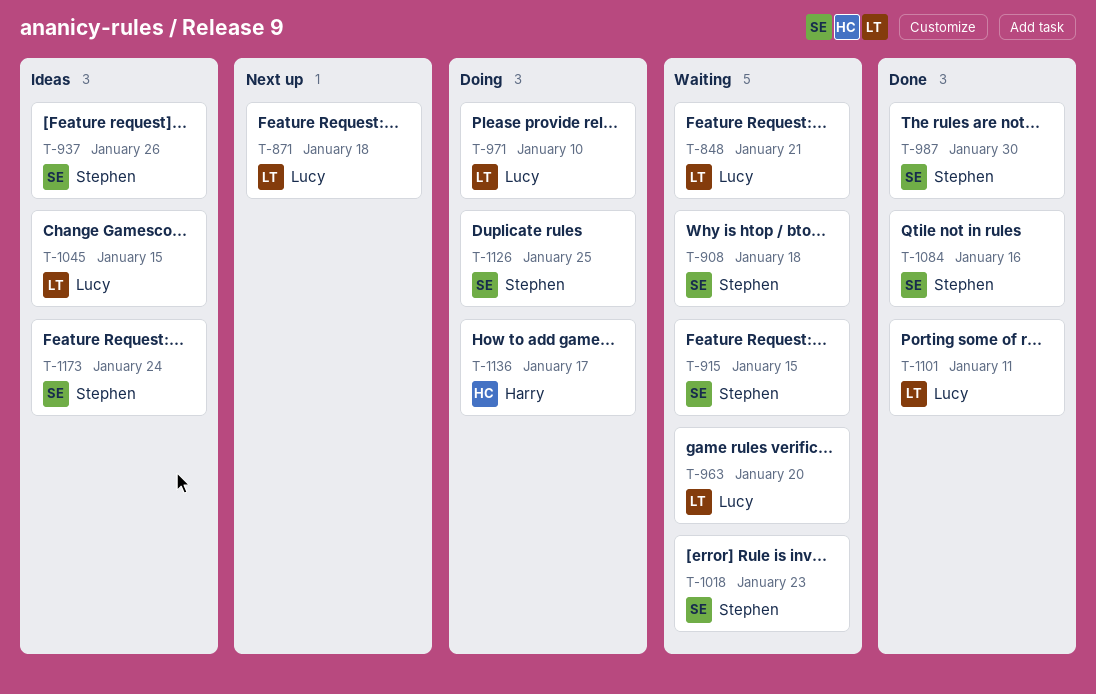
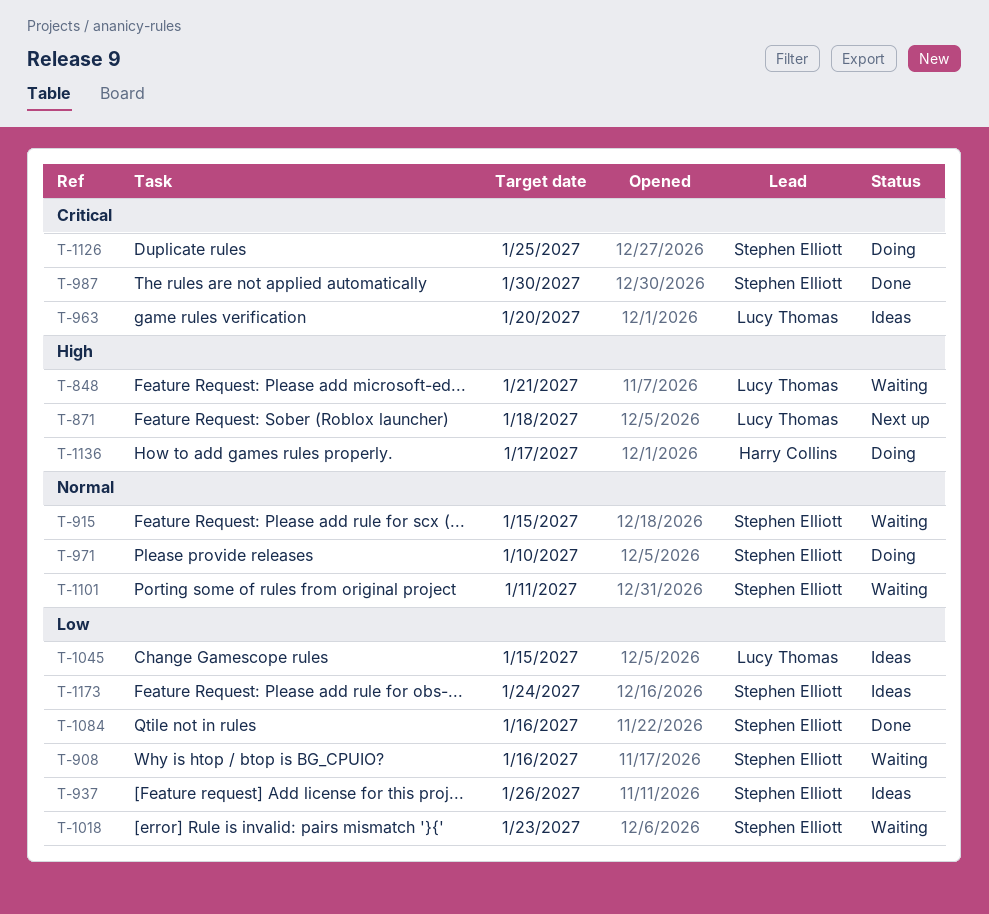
T-908, due: Jan 18 -> Jan 16
T-963, status: Waiting -> Ideas
T-971, owner: Lucy Thomas -> Stephen Elliott
T-1101, status: Done -> Waiting
T-1101, owner: Lucy Thomas -> Stephen Elliott

